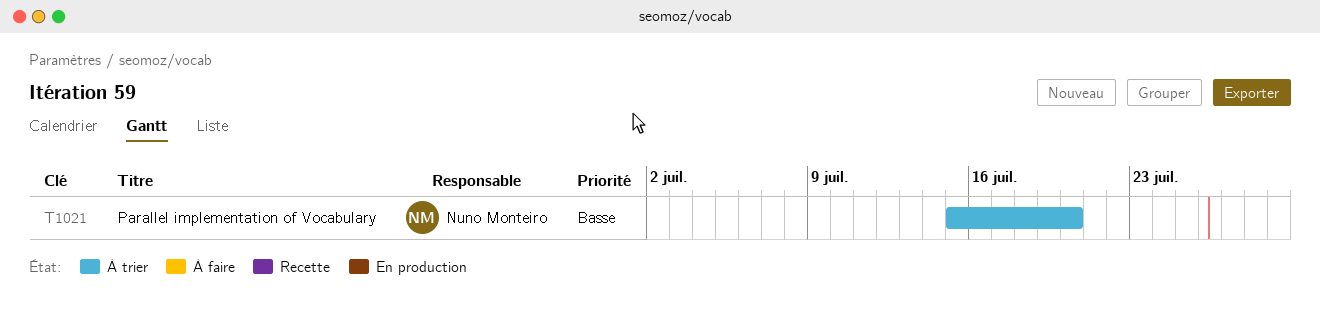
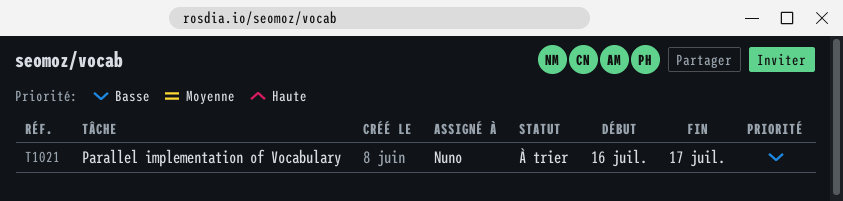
T1021, start: Jul 15 -> Jul 16
T1021, due: Jul 20 -> Jul 17

